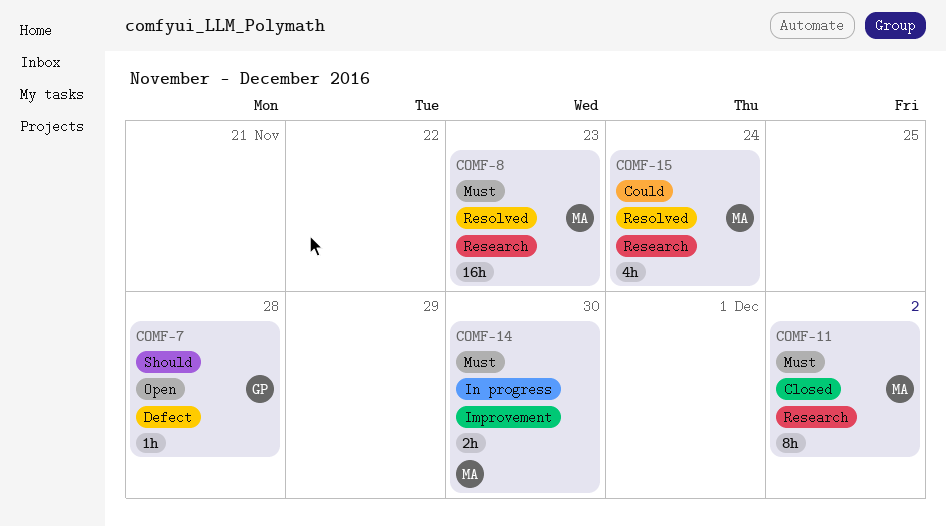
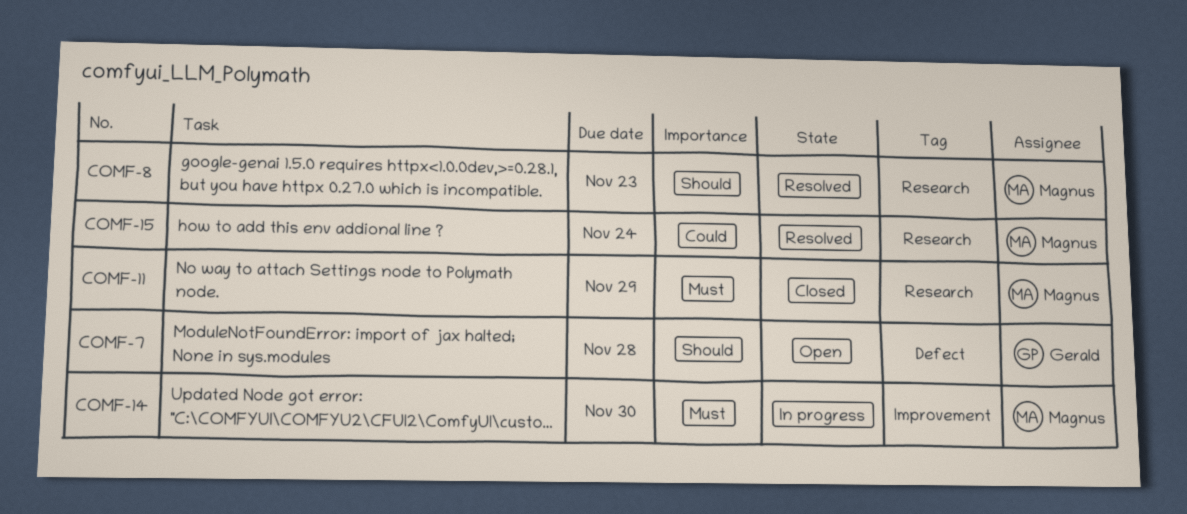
COMF-8, priority: Must -> Should
COMF-11, due: Dec 2 -> Nov 29

